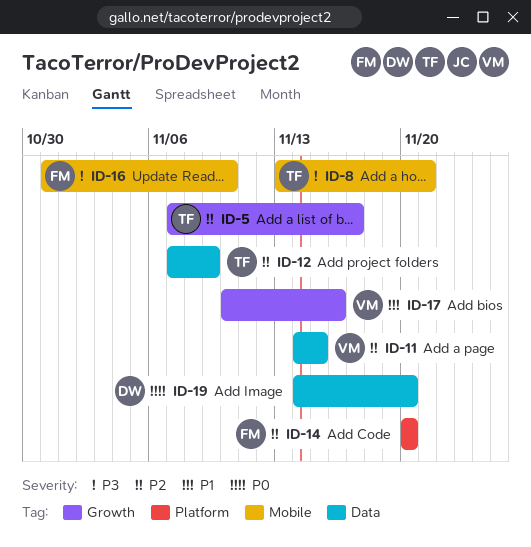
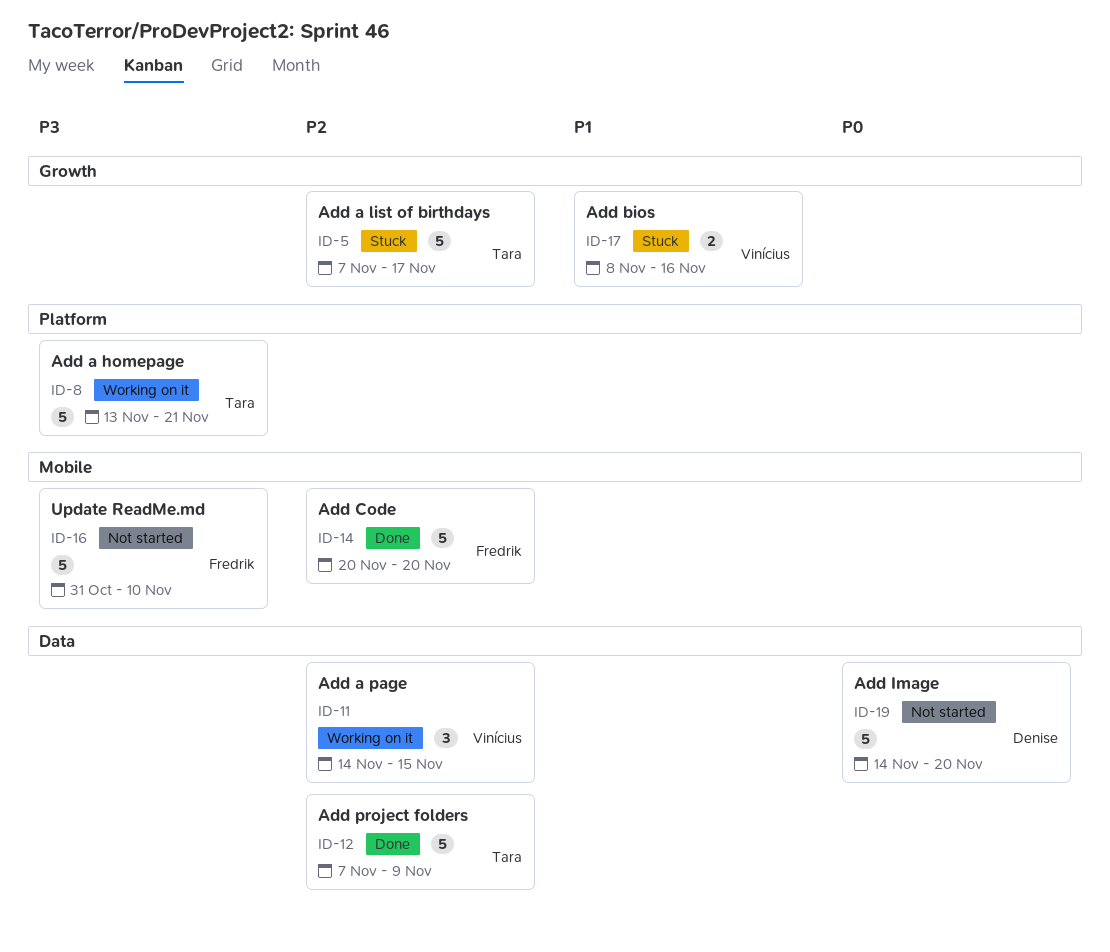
ID-8, label: Mobile -> Platform
ID-14, label: Platform -> Mobile
ID-17, start: Nov 10 -> Nov 8

